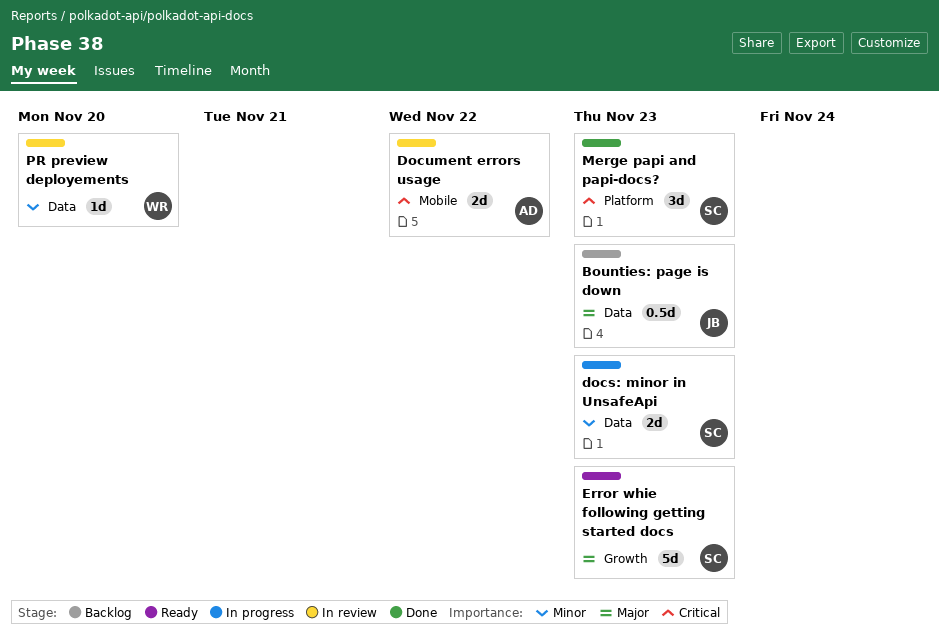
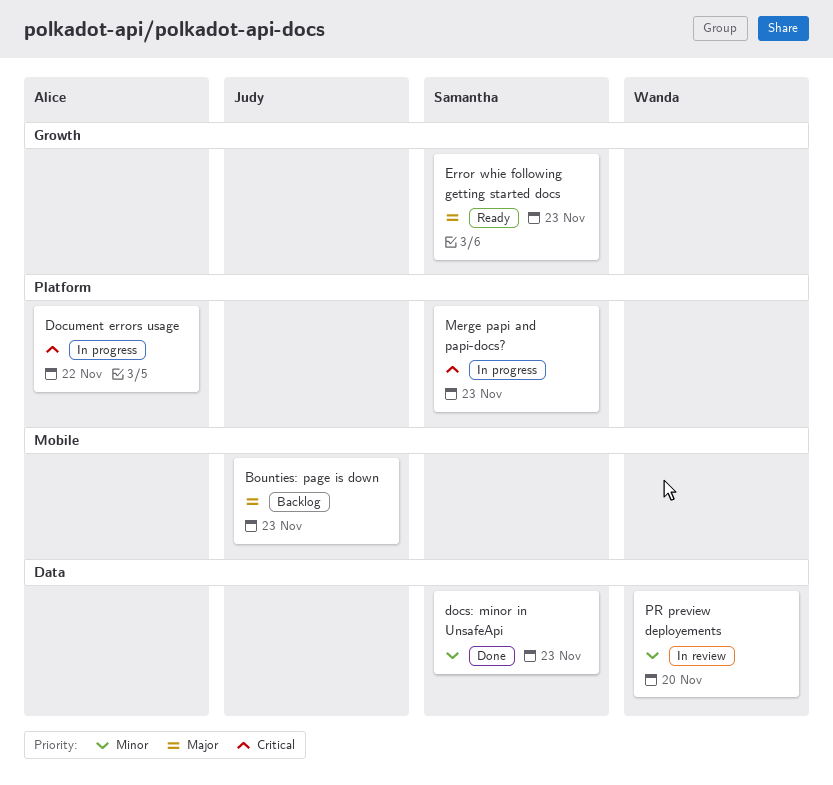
Bounties: page is down, label: Data -> Mobile
docs: minor in UnsafeApi, status: In progress -> Done
Document errors usage, status: In review -> In progress
Document errors usage, label: Mobile -> Platform
Merge papi and papi-docs?, status: Done -> In progress

